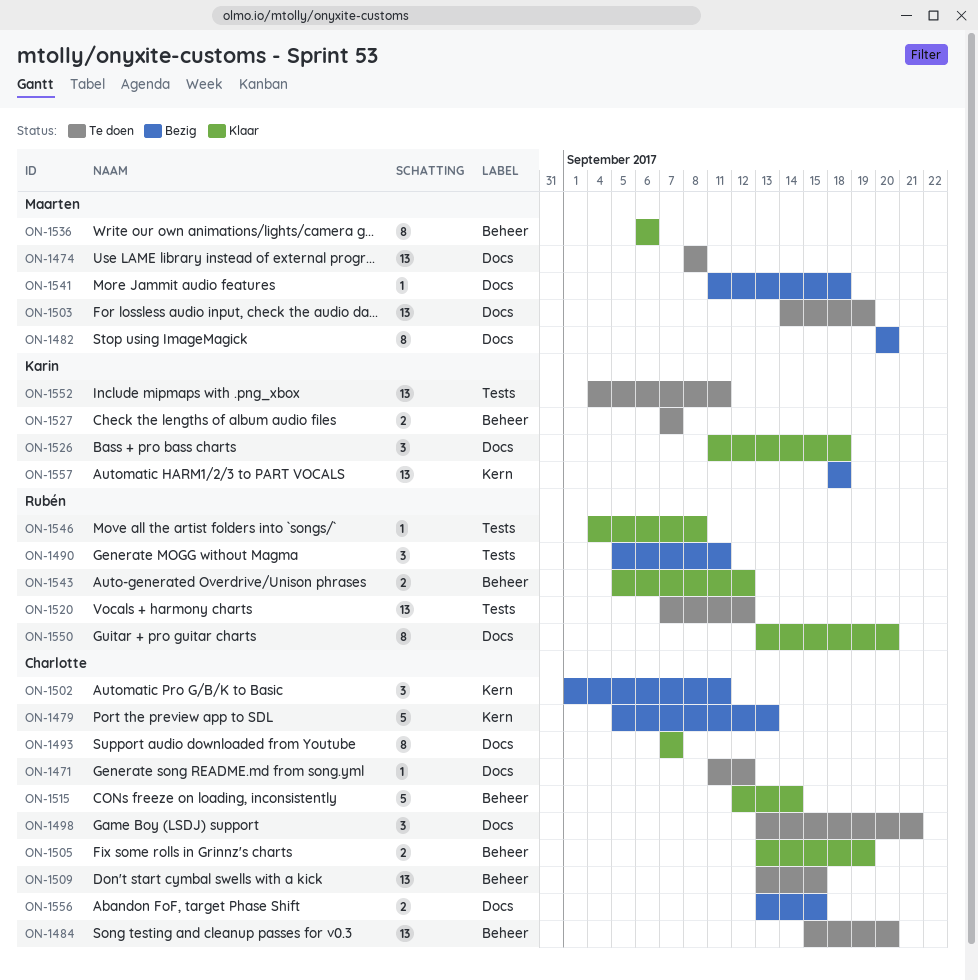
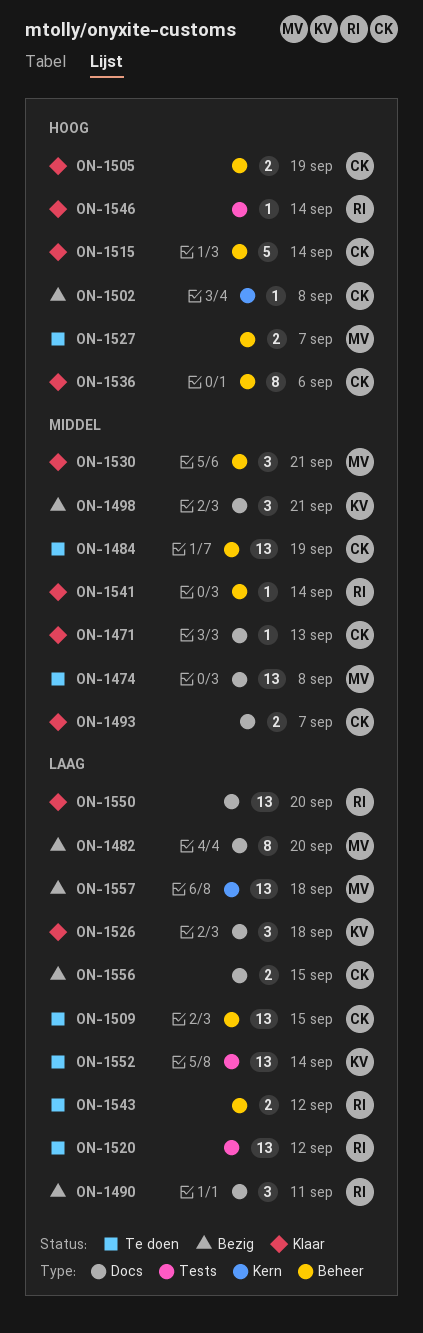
ON-1471, status: Te doen -> Klaar
ON-1471, due: Sep 12 -> Sep 13
ON-1479: present -> none
ON-1484, due: Sep 20 -> Sep 19
ON-1490, label: Tests -> Docs
ON-1493, estimate: 8 -> 2
ON-1498, status: Te doen -> Bezig
ON-1498, owner: Charlotte -> Karin
ON-1502, estimate: 3 -> 1
ON-1502, due: Sep 11 -> Sep 8
ON-1503: present -> none
ON-1527, owner: Karin -> Maarten
ON-1530: none -> present
ON-1536, owner: Maarten -> Charlotte
ON-1541, status: Bezig -> Klaar
ON-1541, owner: Maarten -> Rubén
ON-1541, label: Docs -> Beheer
ON-1541, due: Sep 18 -> Sep 14
ON-1543, status: Klaar -> Te doen
ON-1546, due: Sep 8 -> Sep 14
ON-1550, estimate: 8 -> 13
ON-1552, due: Sep 11 -> Sep 14
ON-1557, owner: Karin -> Maarten

